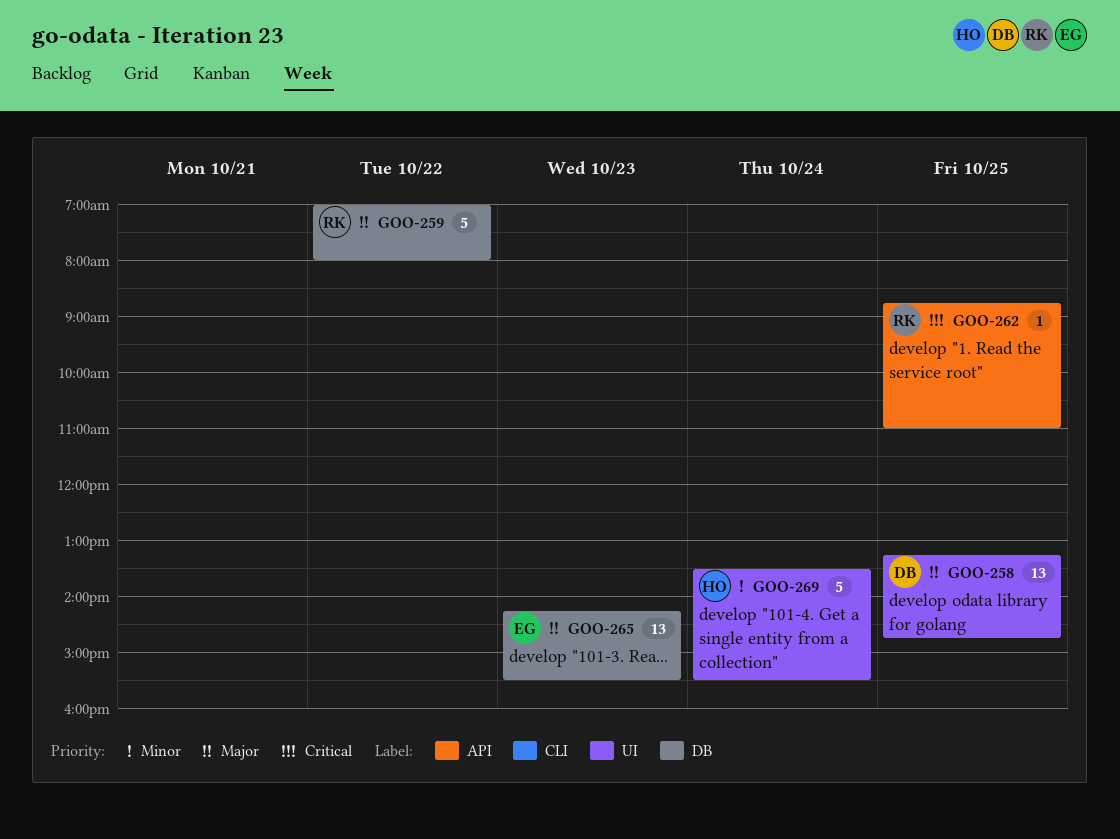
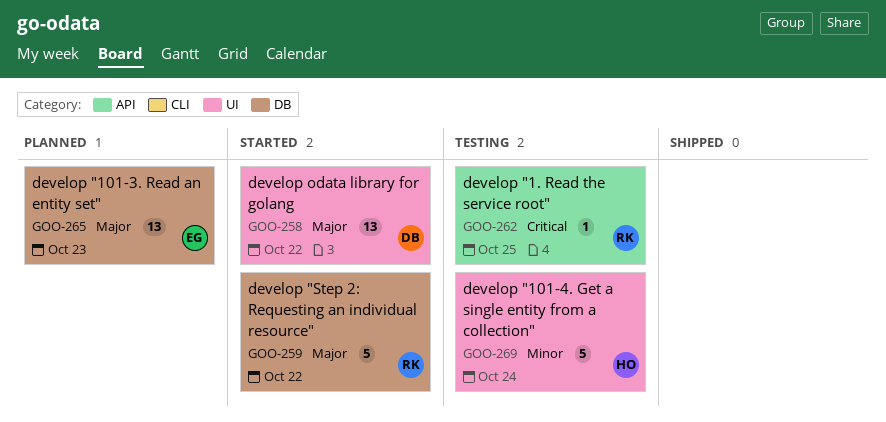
GOO-258, day: Oct 25 -> Oct 22

